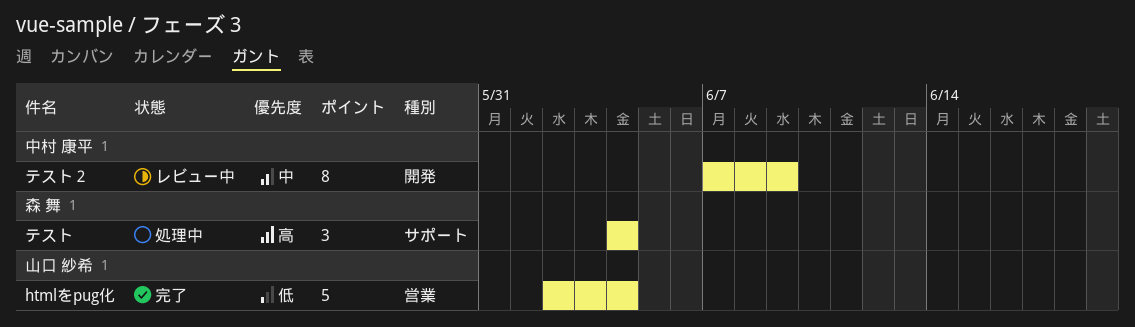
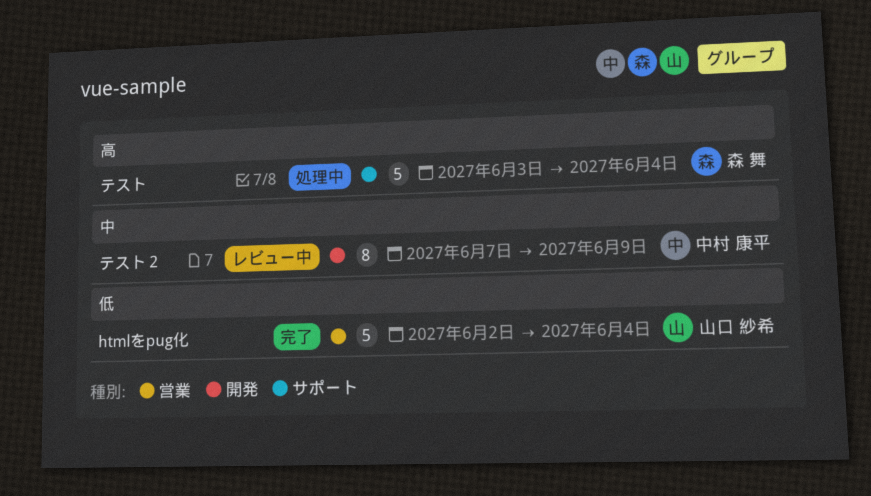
テスト, estimate: 3 -> 5
テスト, start: Jun 4 -> Jun 3

